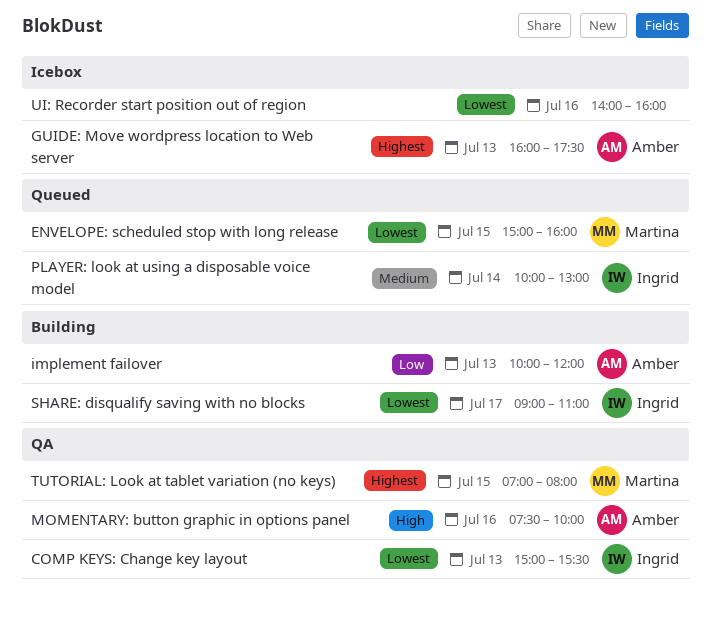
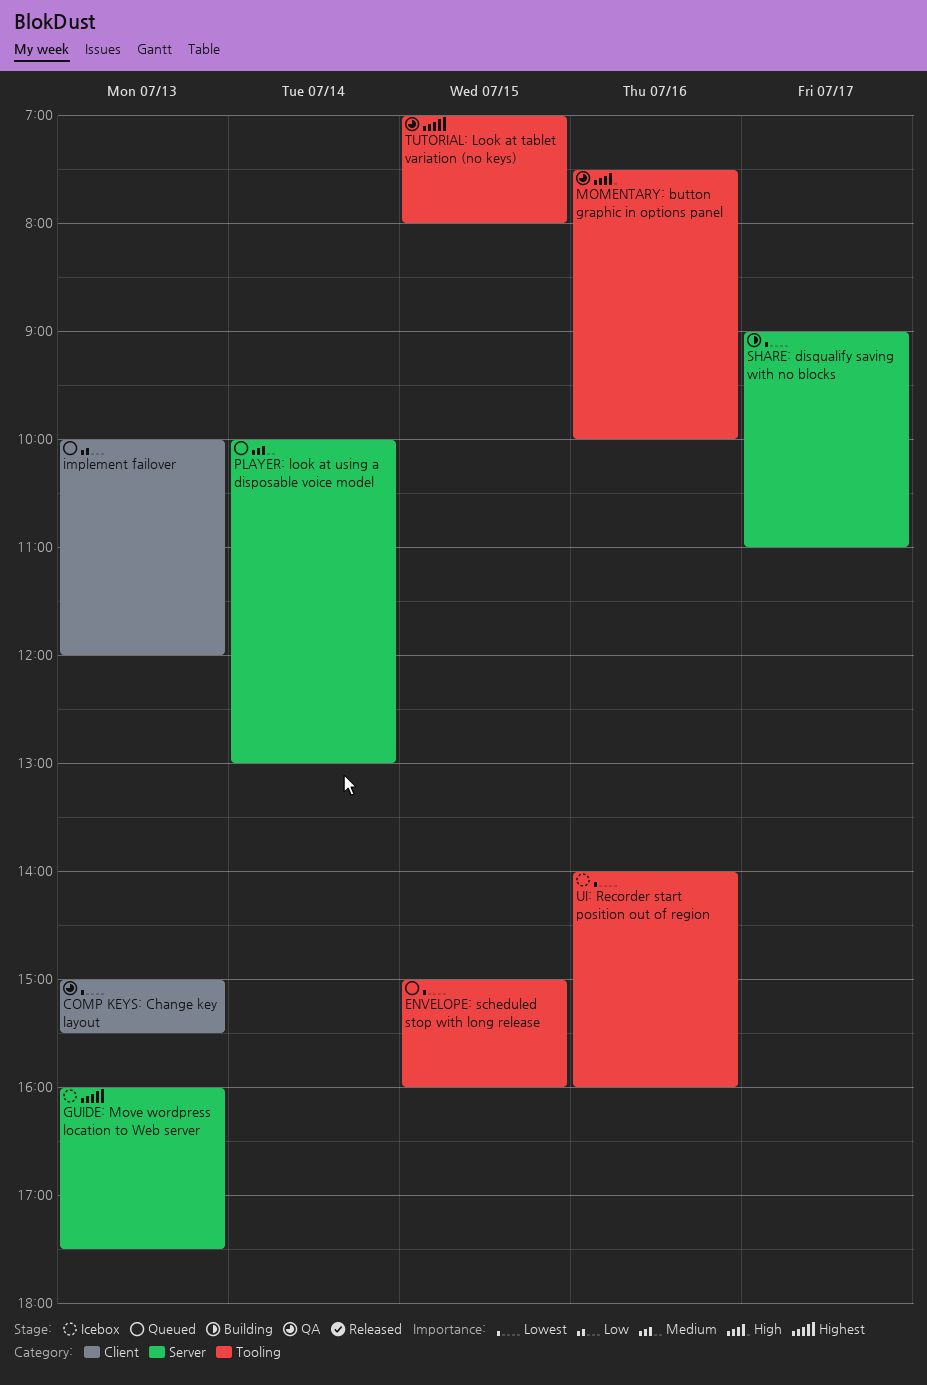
implement failover, status: Building -> Queued

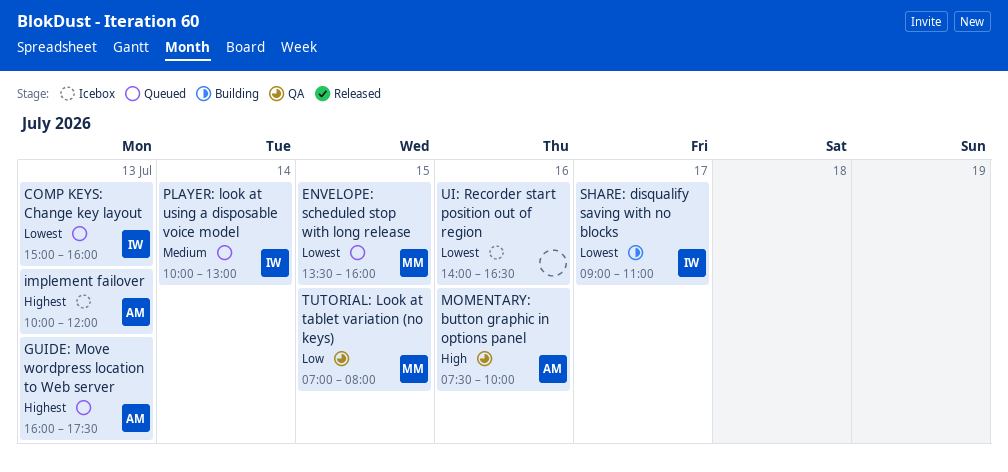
COMP KEYS: Change key layout, status: QA -> Queued
COMP KEYS: Change key layout, ends: 15:30 -> 16:00
ENVELOPE: scheduled stop with long release, begins: 15:00 -> 13:30
GUIDE: Move wordpress location to Web server, status: Icebox -> Queued
implement failover, status: Queued -> Icebox
implement failover, priority: Low -> Highest
TUTORIAL: Look at tablet variation (no keys), priority: Highest -> Low
UI: Recorder start position out of region, ends: 16:00 -> 16:30

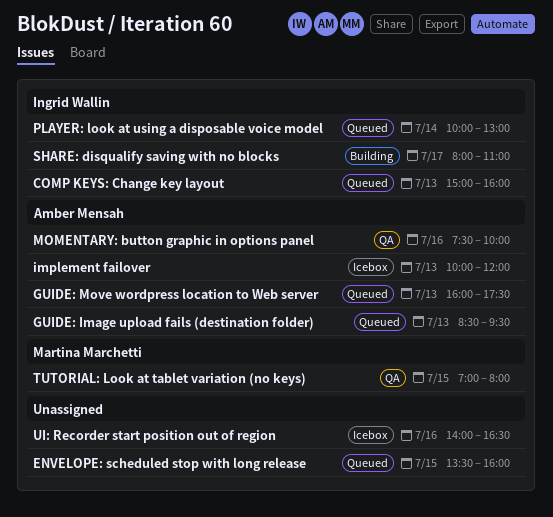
ENVELOPE: scheduled stop with long release, owner: Martina Marchetti -> none
GUIDE: Image upload fails (destination folder): none -> present
SHARE: disqualify saving with no blocks, begins: 09:00 -> 08:00

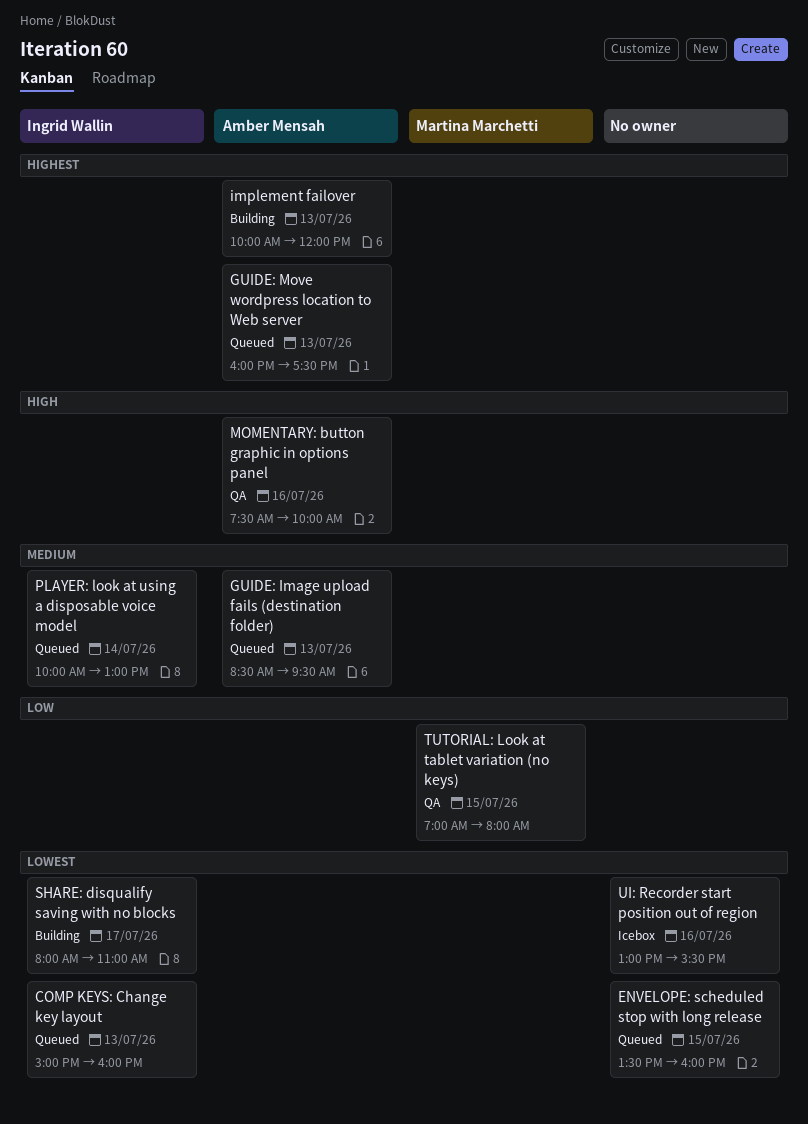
implement failover, status: Icebox -> Building
UI: Recorder start position out of region, begins: 14:00 -> 13:00
UI: Recorder start position out of region, ends: 16:30 -> 15:30

